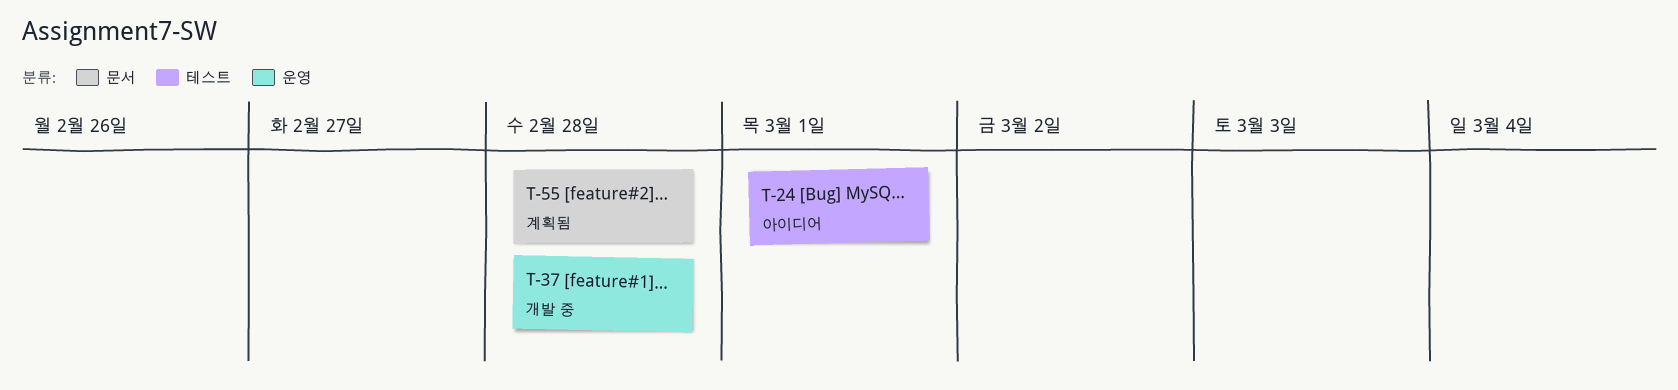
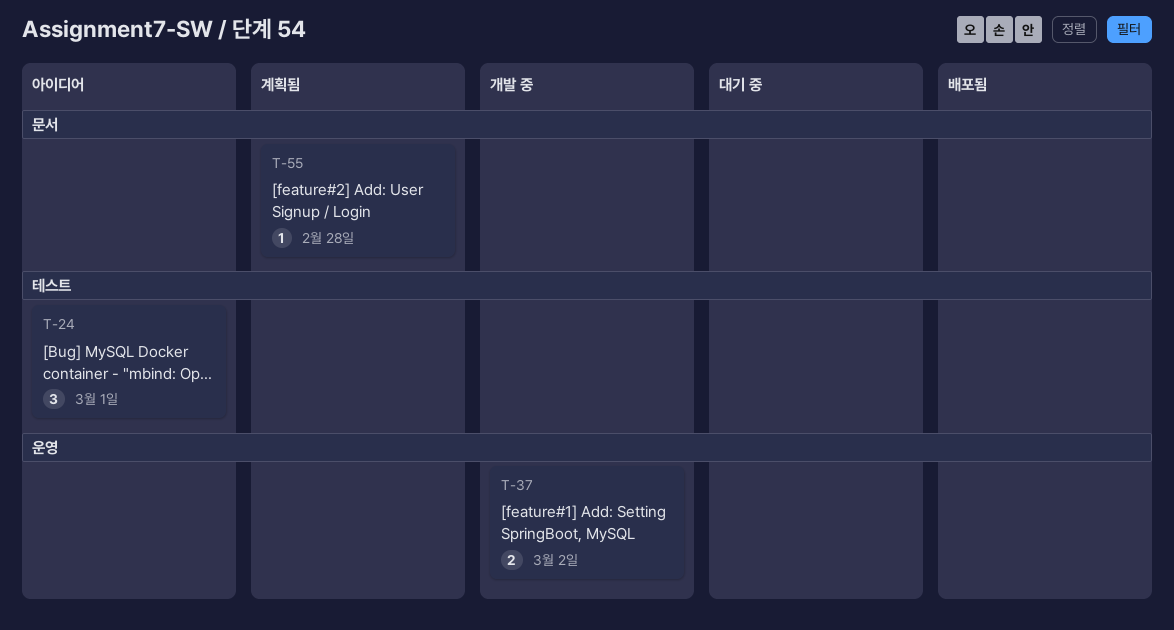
T-37, due: Feb 28 -> Mar 2

